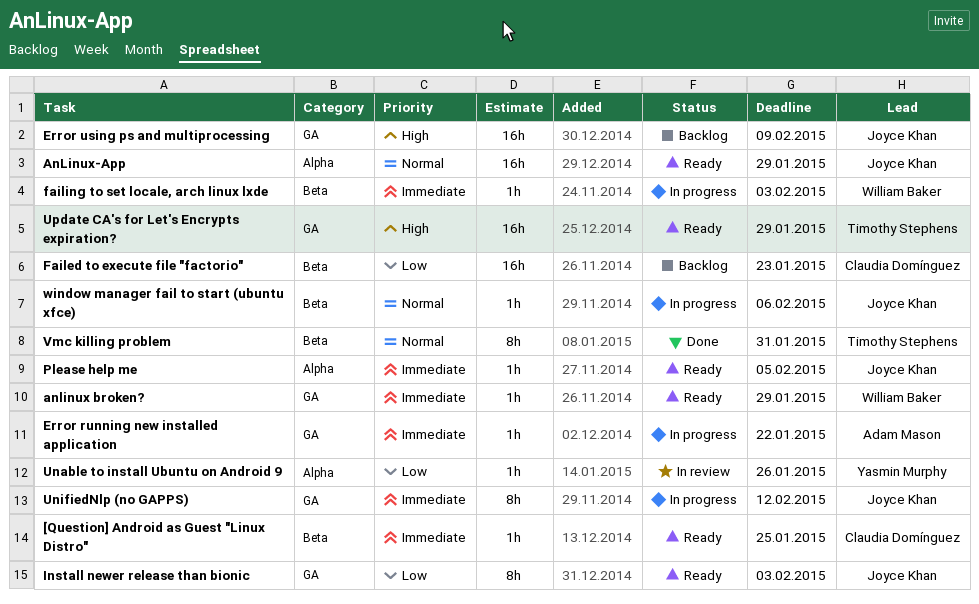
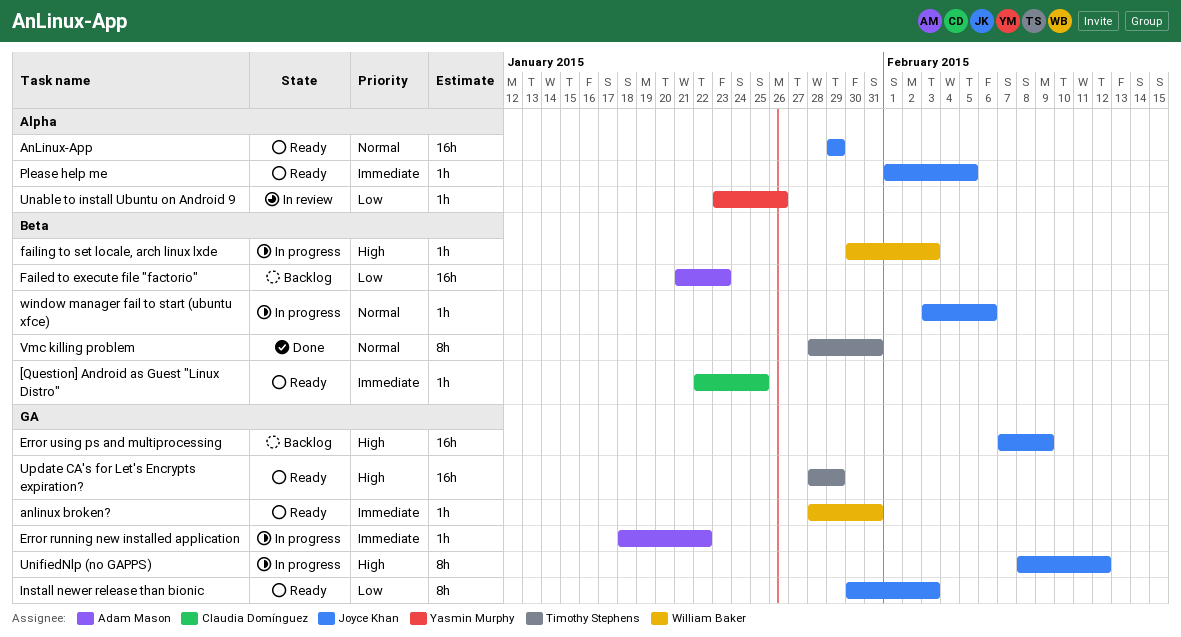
anlinux broken?, due: Jan 29 -> Jan 31
Failed to execute file "factorio", owner: Claudia Domínguez -> Adam Mason
failing to set locale, arch linux lxde, priority: Immediate -> High
UnifiedNlp (no GAPPS), priority: Immediate -> High

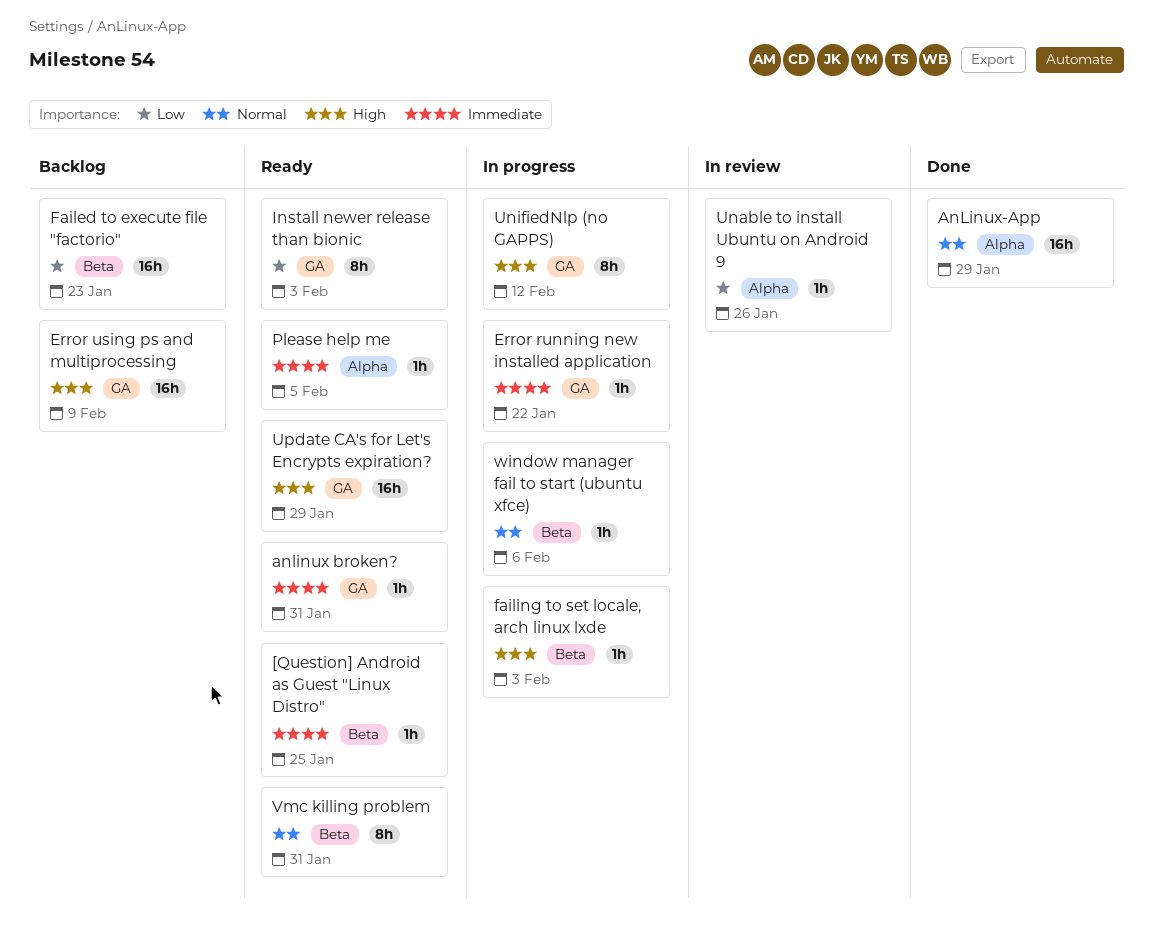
AnLinux-App, status: Ready -> Done
Vmc killing problem, status: Done -> Ready

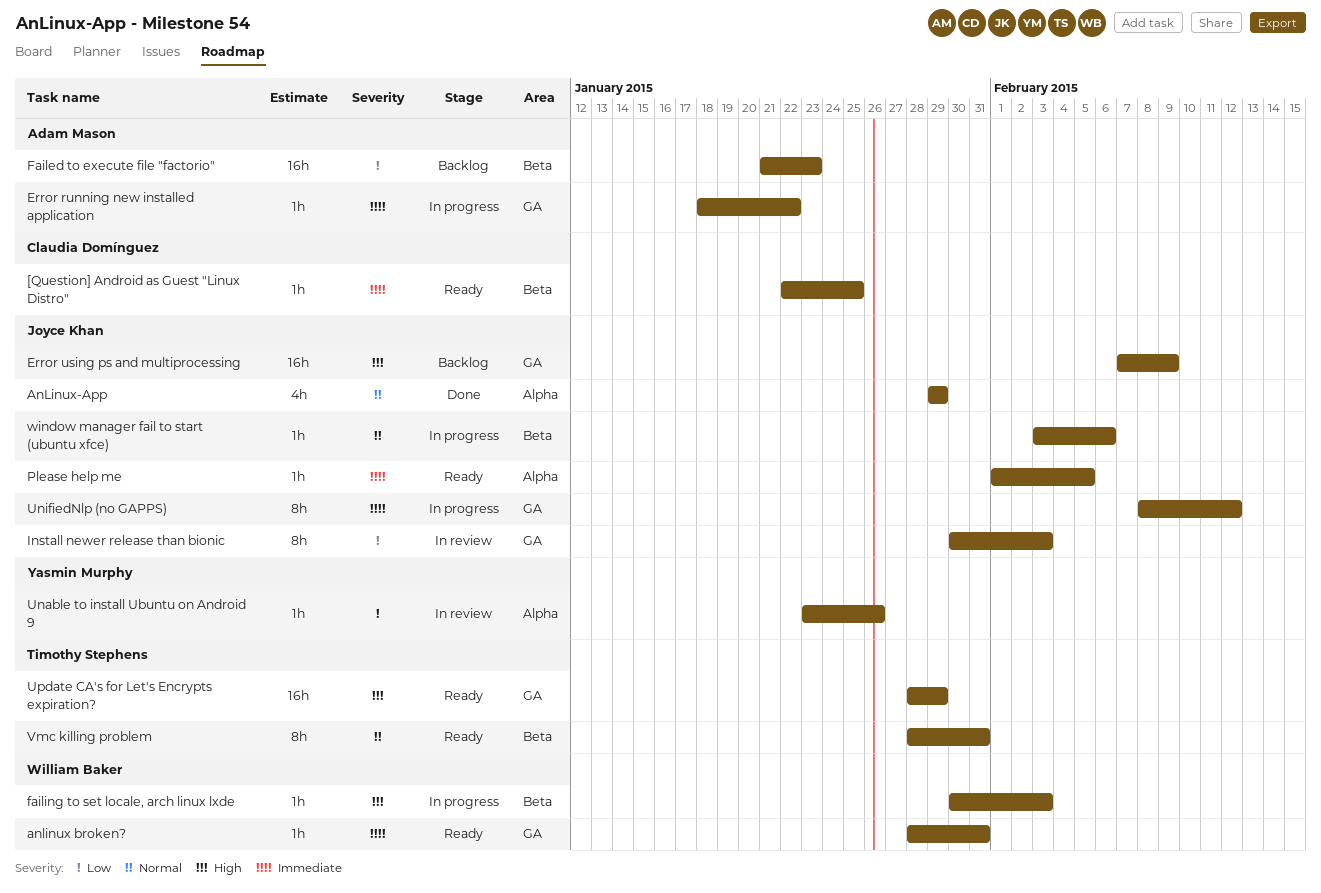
AnLinux-App, estimate: 16h -> 4h
Install newer release than bionic, status: Ready -> In review
UnifiedNlp (no GAPPS), priority: High -> Immediate

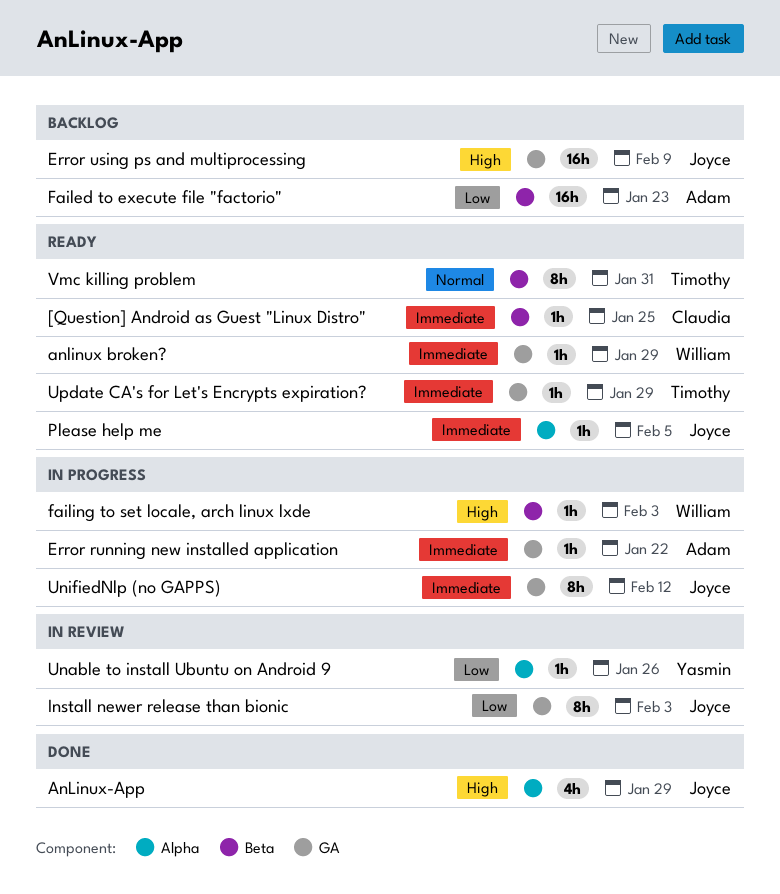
anlinux broken?, due: Jan 31 -> Jan 29
AnLinux-App, priority: Normal -> High
Update CA's for Let's Encrypts expiration?, priority: High -> Immediate
Update CA's for Let's Encrypts expiration?, estimate: 16h -> 1h
window manager fail to start (ubuntu xfce): present -> none

